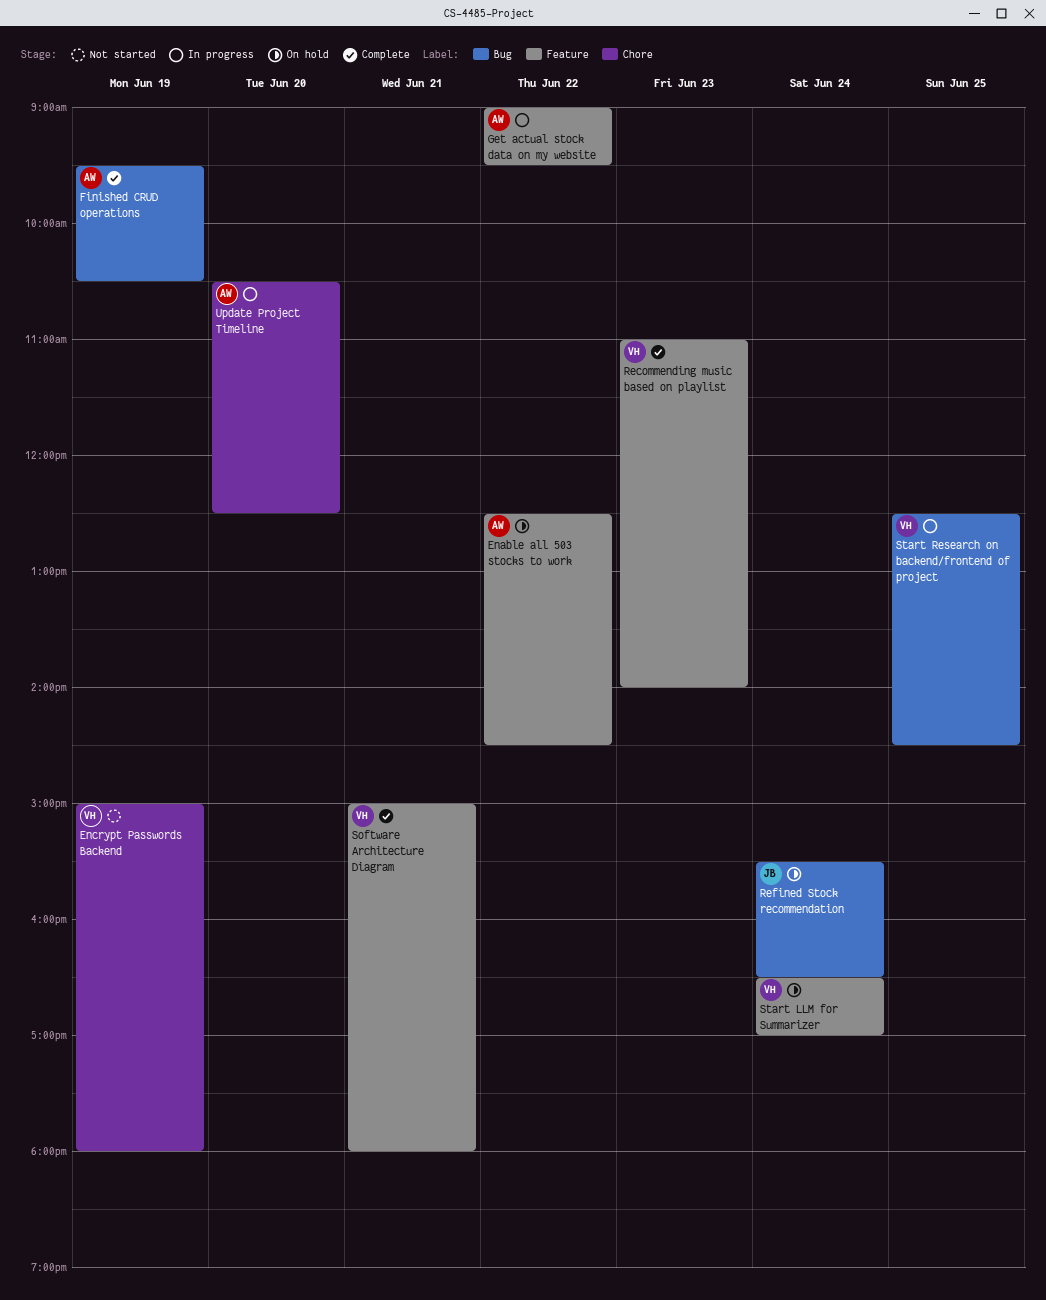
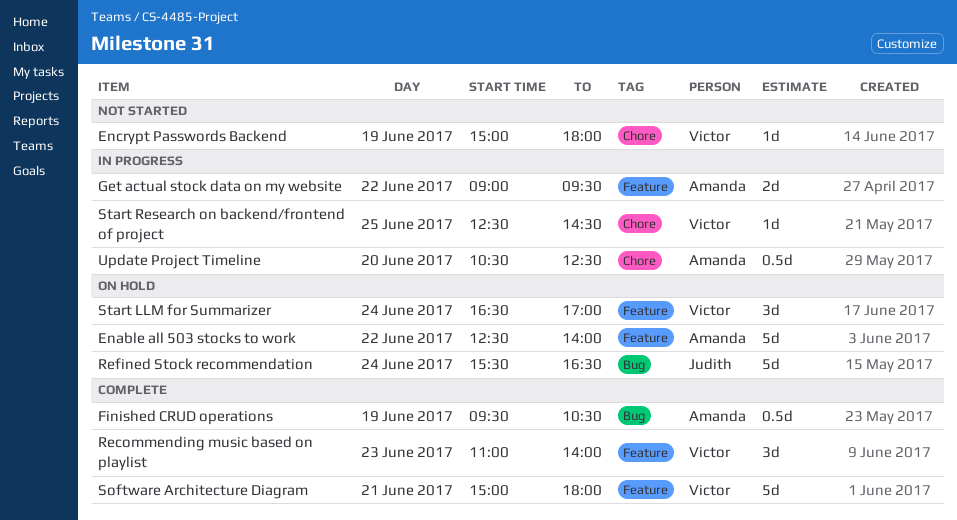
Enable all 503 stocks to work, ends: 14:30 -> 14:00
Start Research on backend/frontend of project, label: Bug -> Chore

